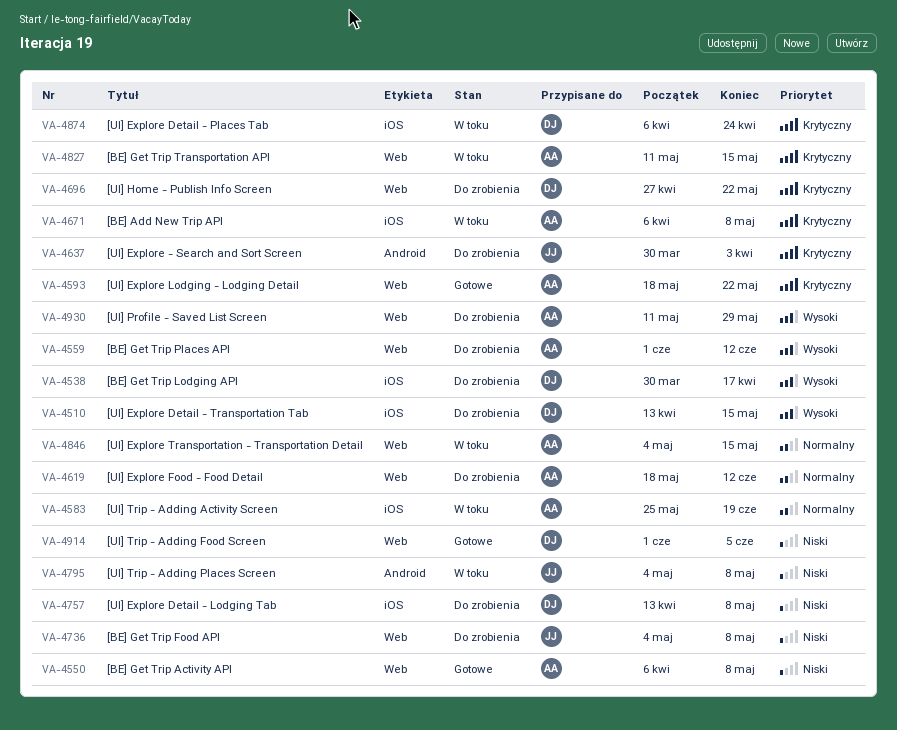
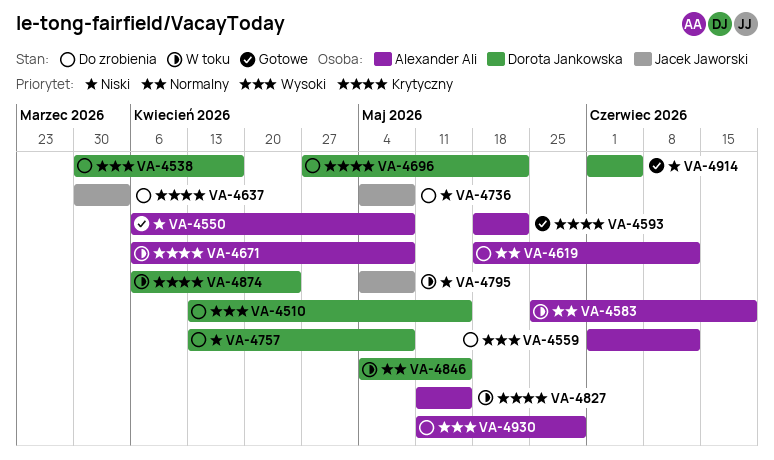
VA-4846, owner: Alexander Ali -> Dorota Jankowska

